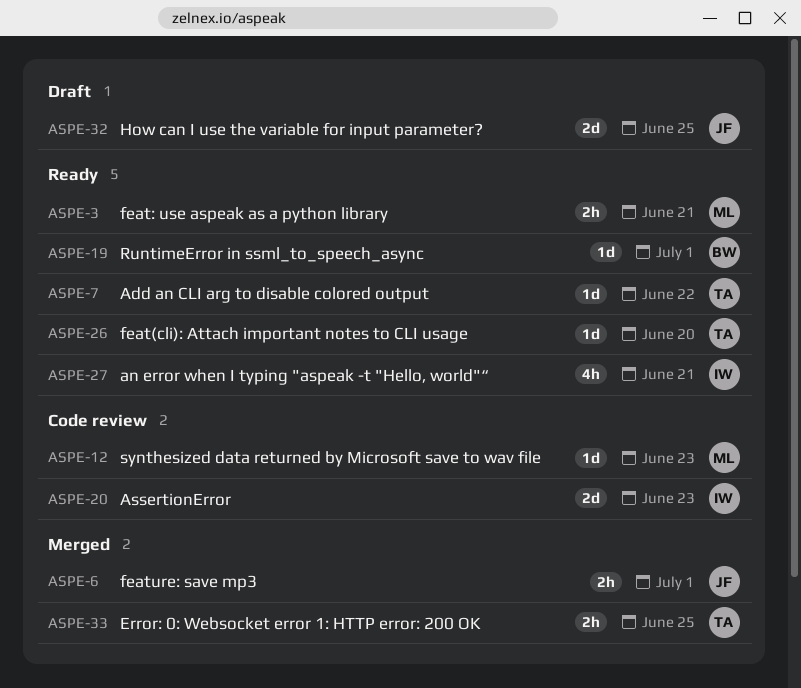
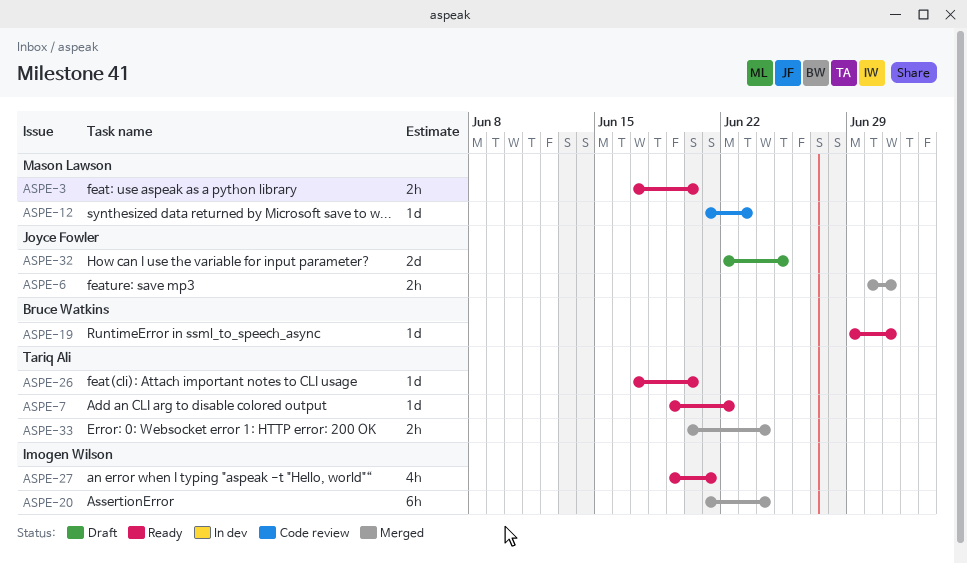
ASPE-3, due: Jun 21 -> Jun 20
ASPE-20, status: Code review -> Merged
ASPE-20, estimate: 2d -> 6h
ASPE-20, due: Jun 23 -> Jun 24
ASPE-33, due: Jun 25 -> Jun 24

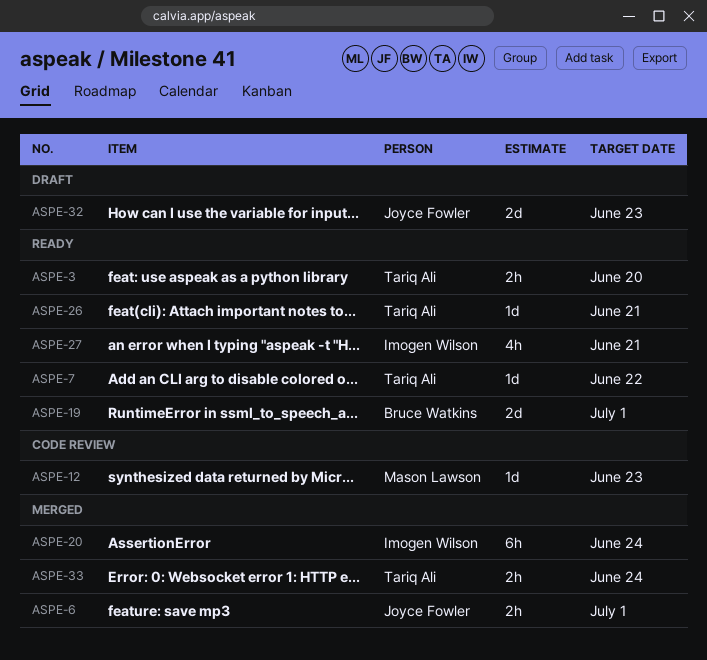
ASPE-3, owner: Mason Lawson -> Tariq Ali
ASPE-19, estimate: 1d -> 2d
ASPE-26, due: Jun 20 -> Jun 21
ASPE-32, due: Jun 25 -> Jun 23

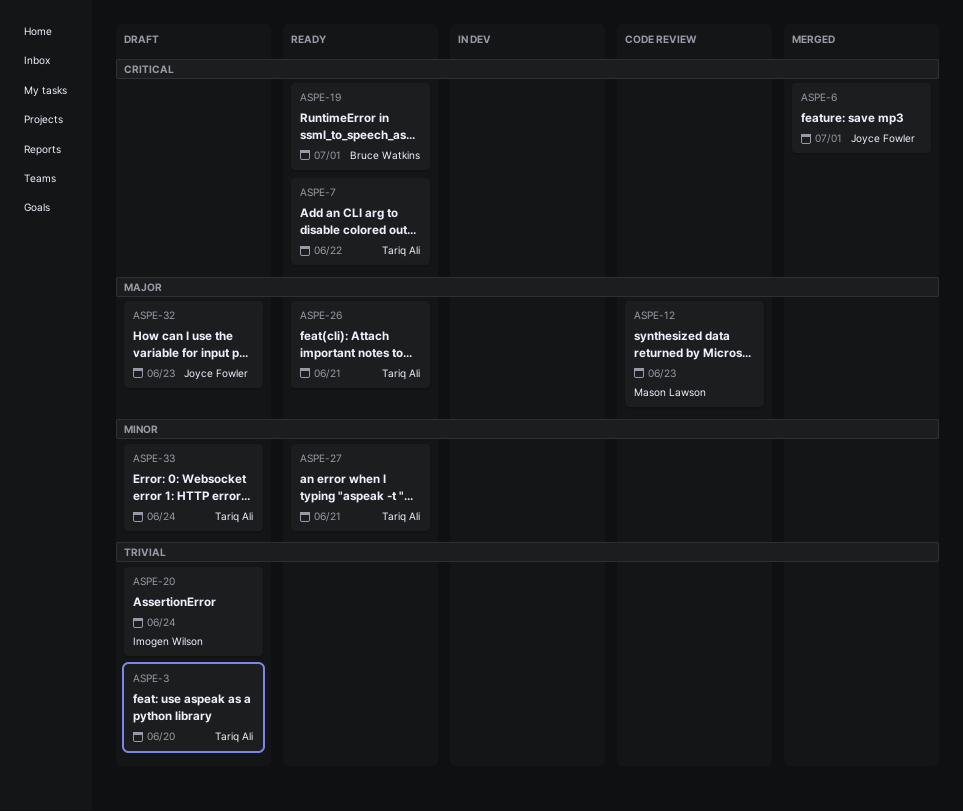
ASPE-3, status: Ready -> Draft
ASPE-20, status: Merged -> Draft
ASPE-27, owner: Imogen Wilson -> Tariq Ali
ASPE-33, status: Merged -> Draft

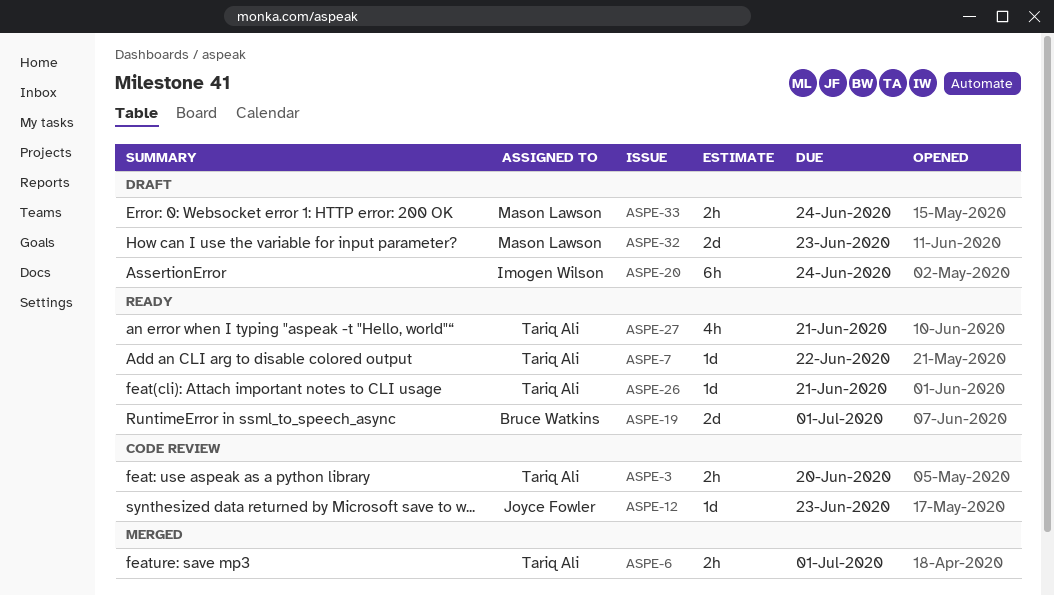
ASPE-3, status: Draft -> Code review
ASPE-6, owner: Joyce Fowler -> Tariq Ali
ASPE-12, owner: Mason Lawson -> Joyce Fowler
ASPE-32, owner: Joyce Fowler -> Mason Lawson
ASPE-33, owner: Tariq Ali -> Mason Lawson

